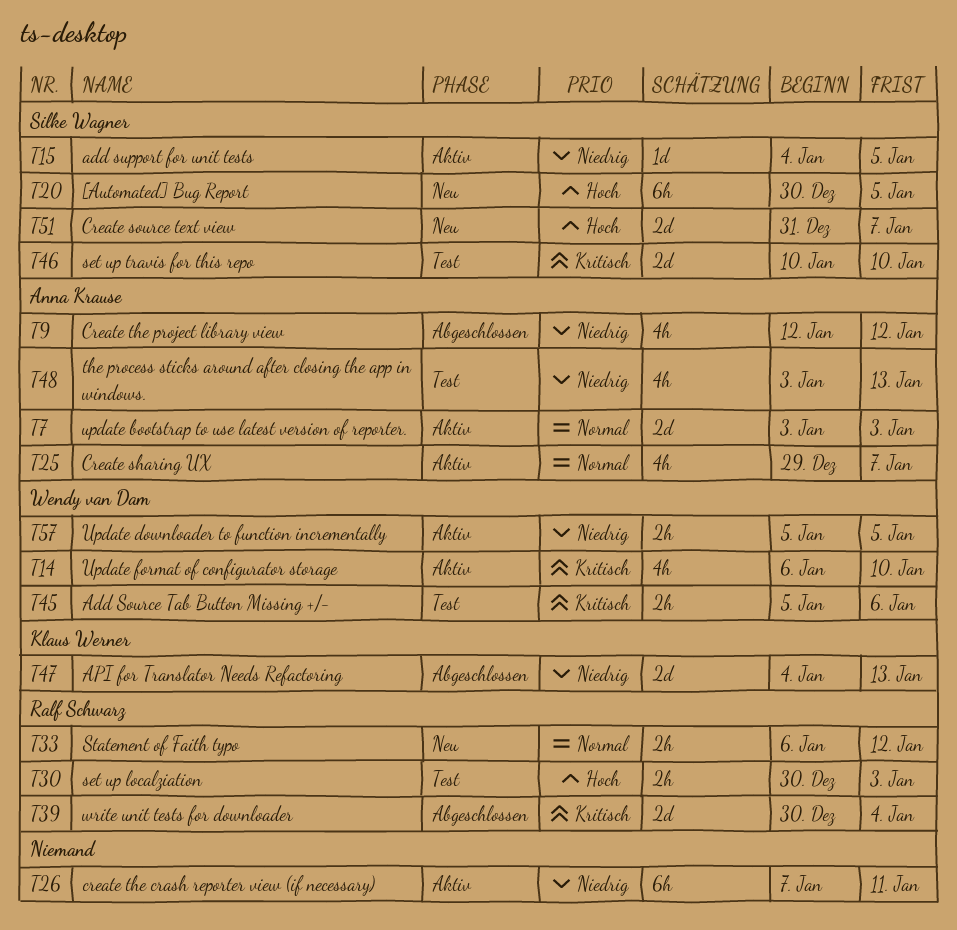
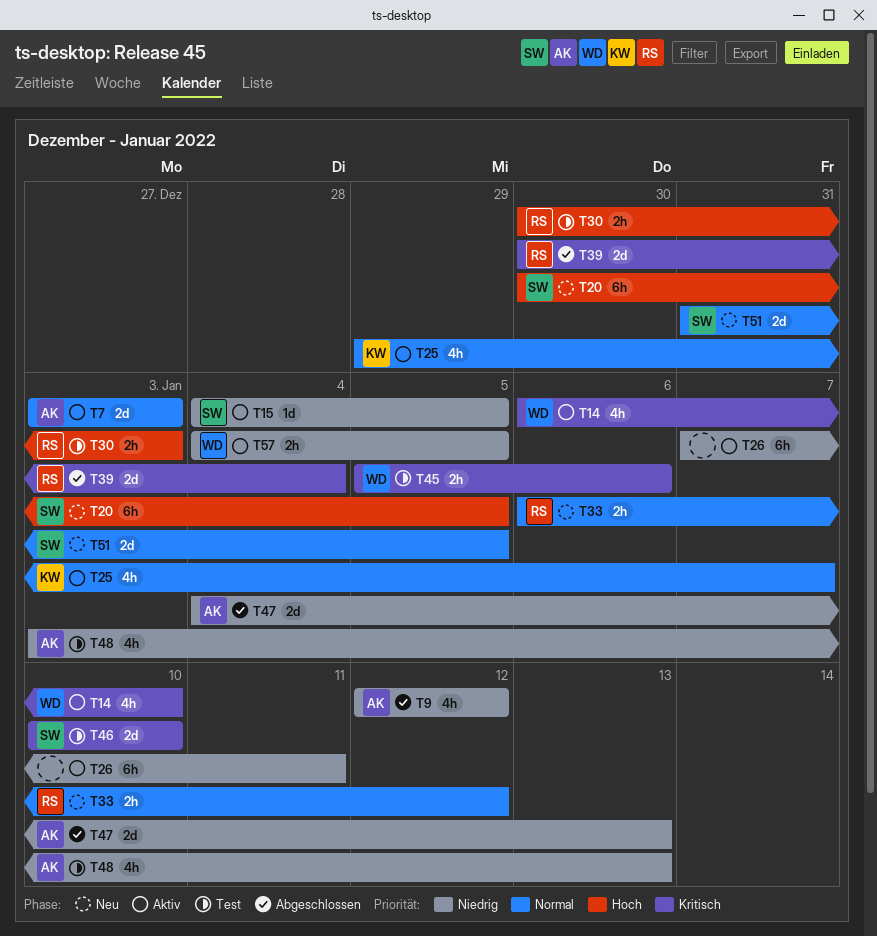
T25, owner: Anna Krause -> Klaus Werner
T47, owner: Klaus Werner -> Anna Krause
T51, priority: Hoch -> Normal
T51, due: Jan 7 -> Jan 5
T57, start: Jan 5 -> Jan 4

